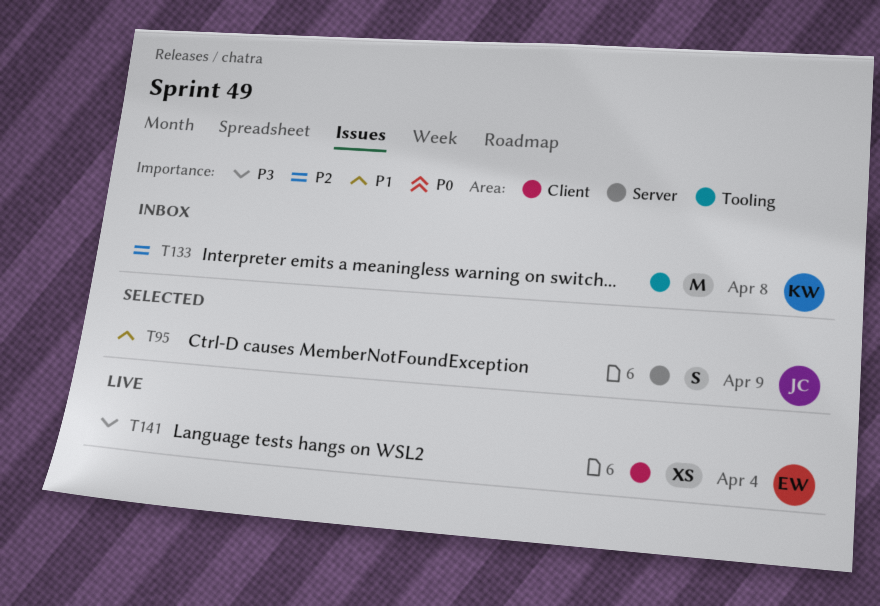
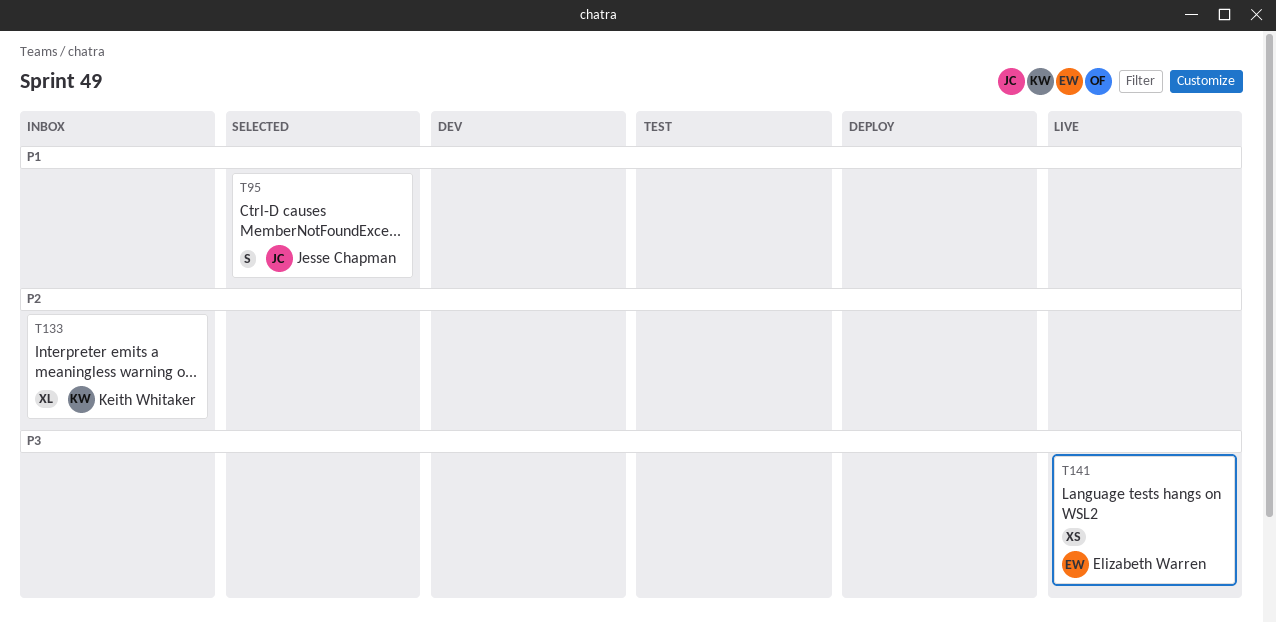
T133, estimate: M -> XL

